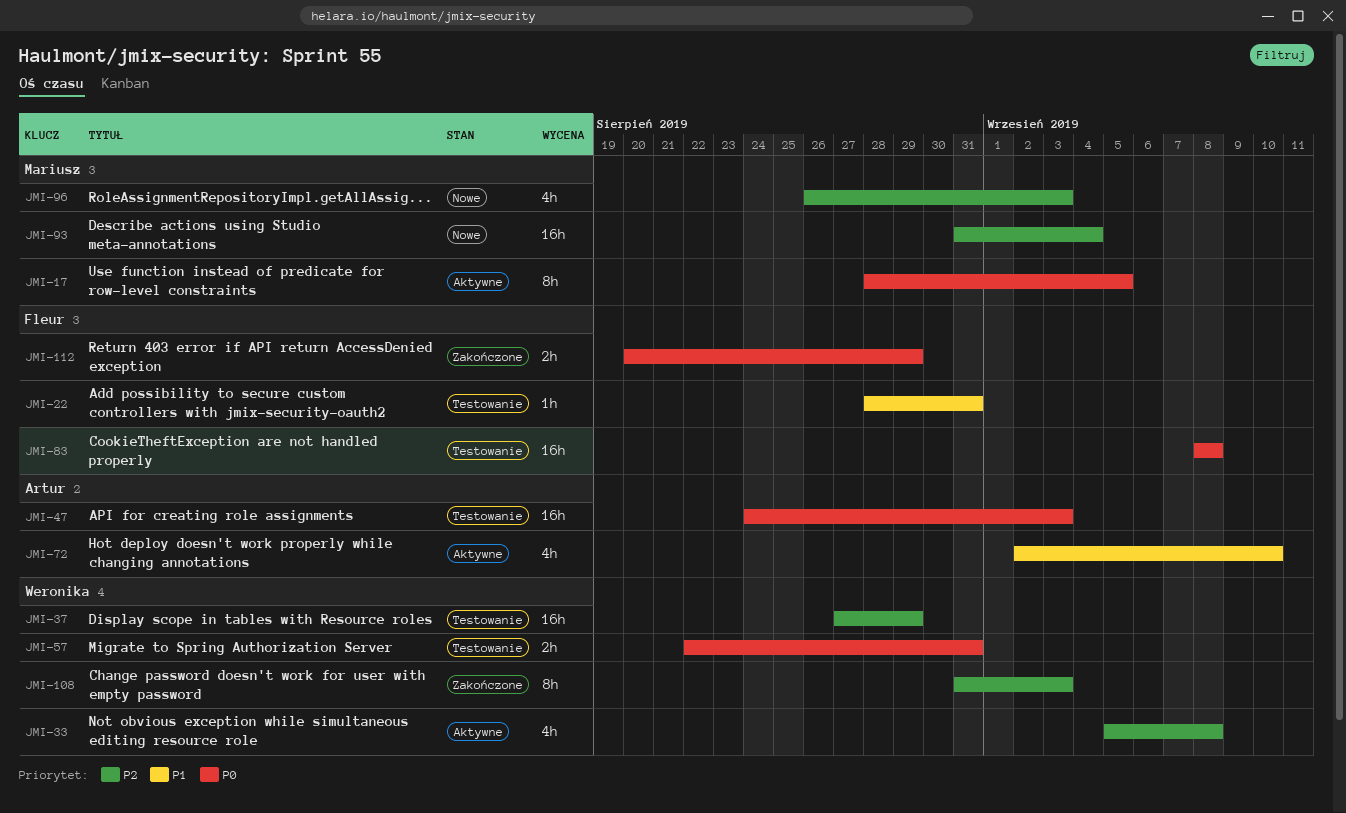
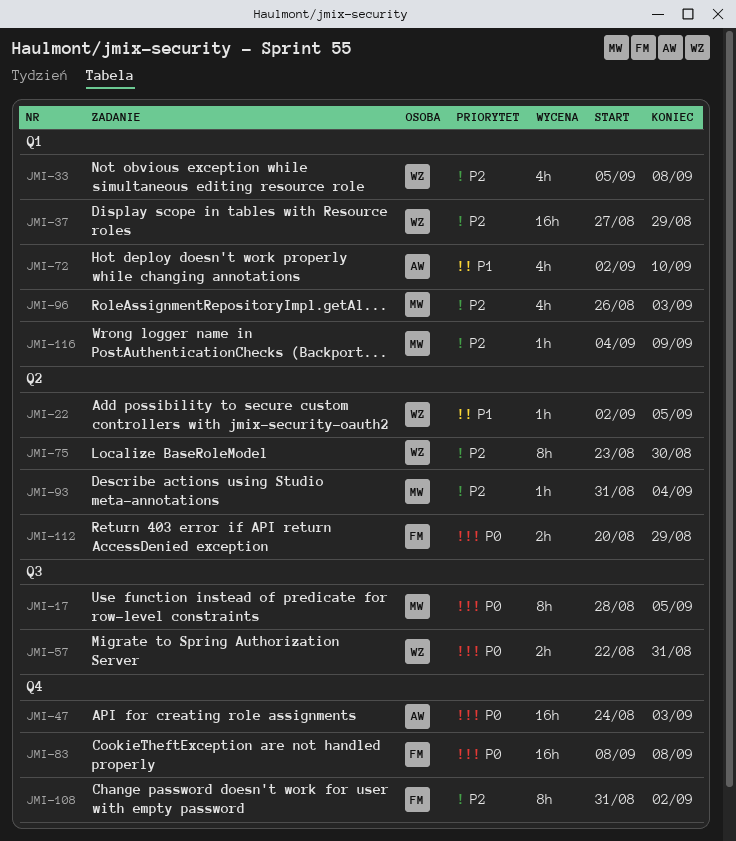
JMI-22, owner: Fleur -> Weronika
JMI-22, start: Aug 28 -> Sep 2
JMI-22, due: Aug 31 -> Sep 5
JMI-75: none -> present
JMI-93, estimate: 16h -> 1h
JMI-108, owner: Weronika -> Fleur
JMI-108, due: Sep 3 -> Sep 2
JMI-116: none -> present

